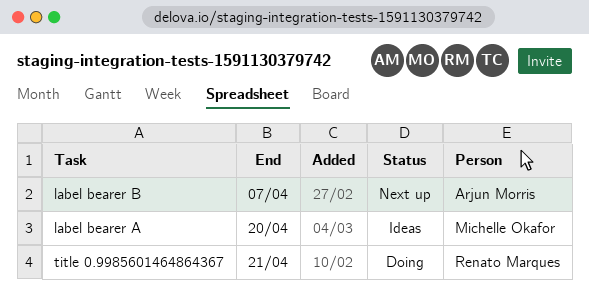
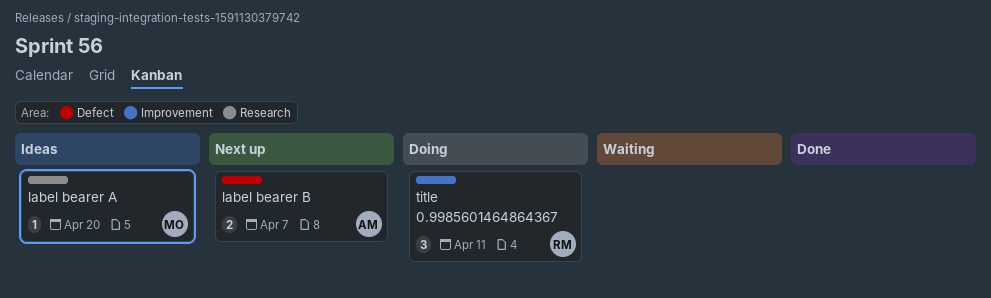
title 0.9985601464864367, due: Apr 21 -> Apr 11

